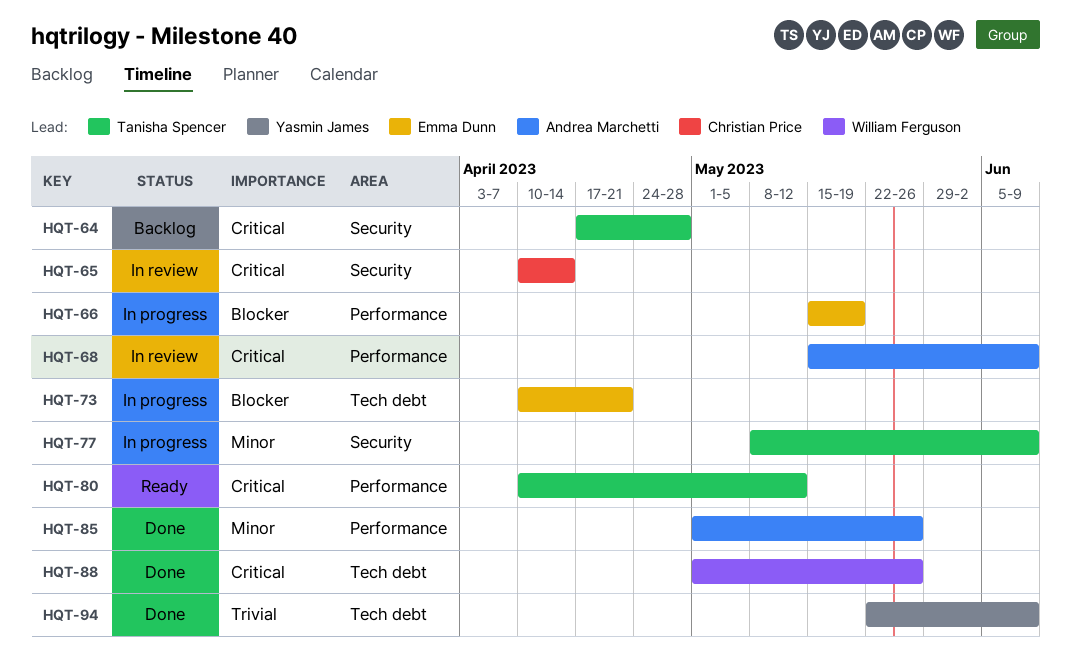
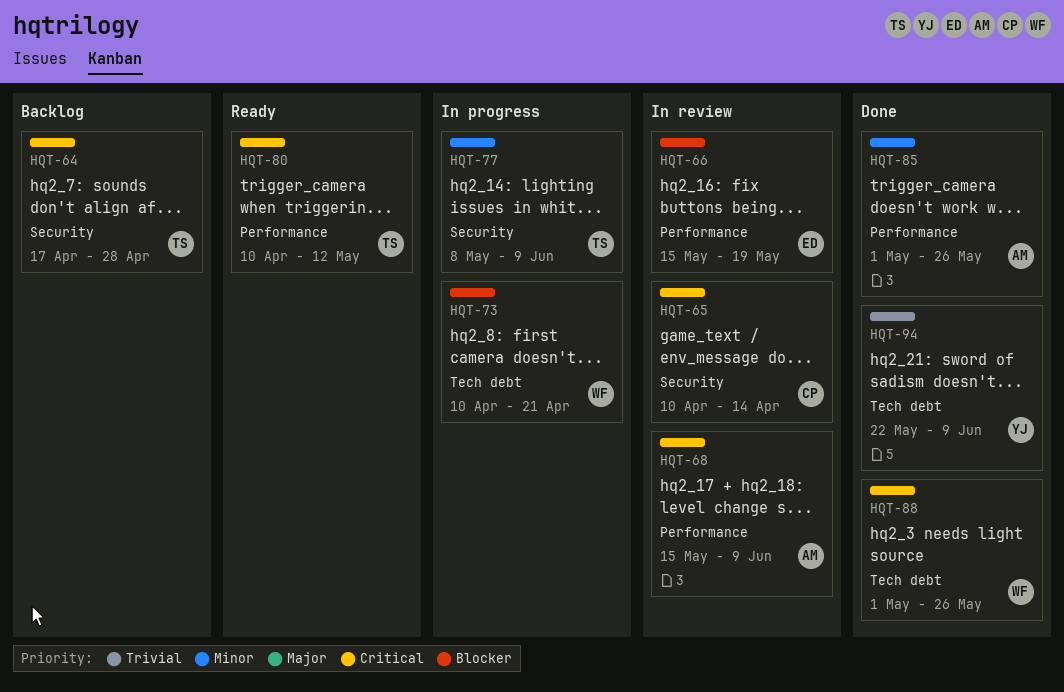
HQT-66, status: In progress -> In review
HQT-73, owner: Emma Dunn -> William Ferguson

